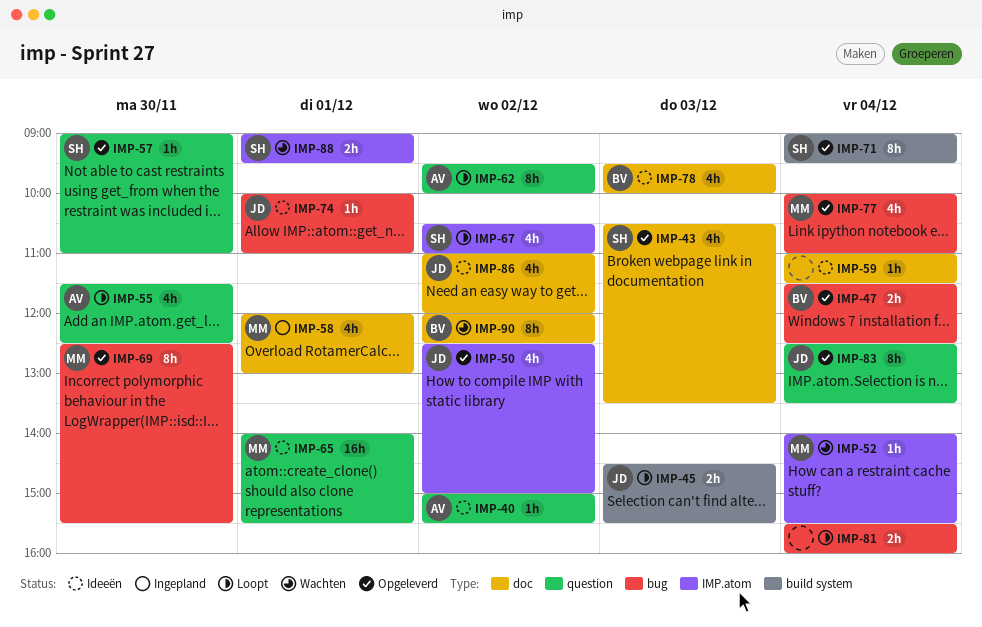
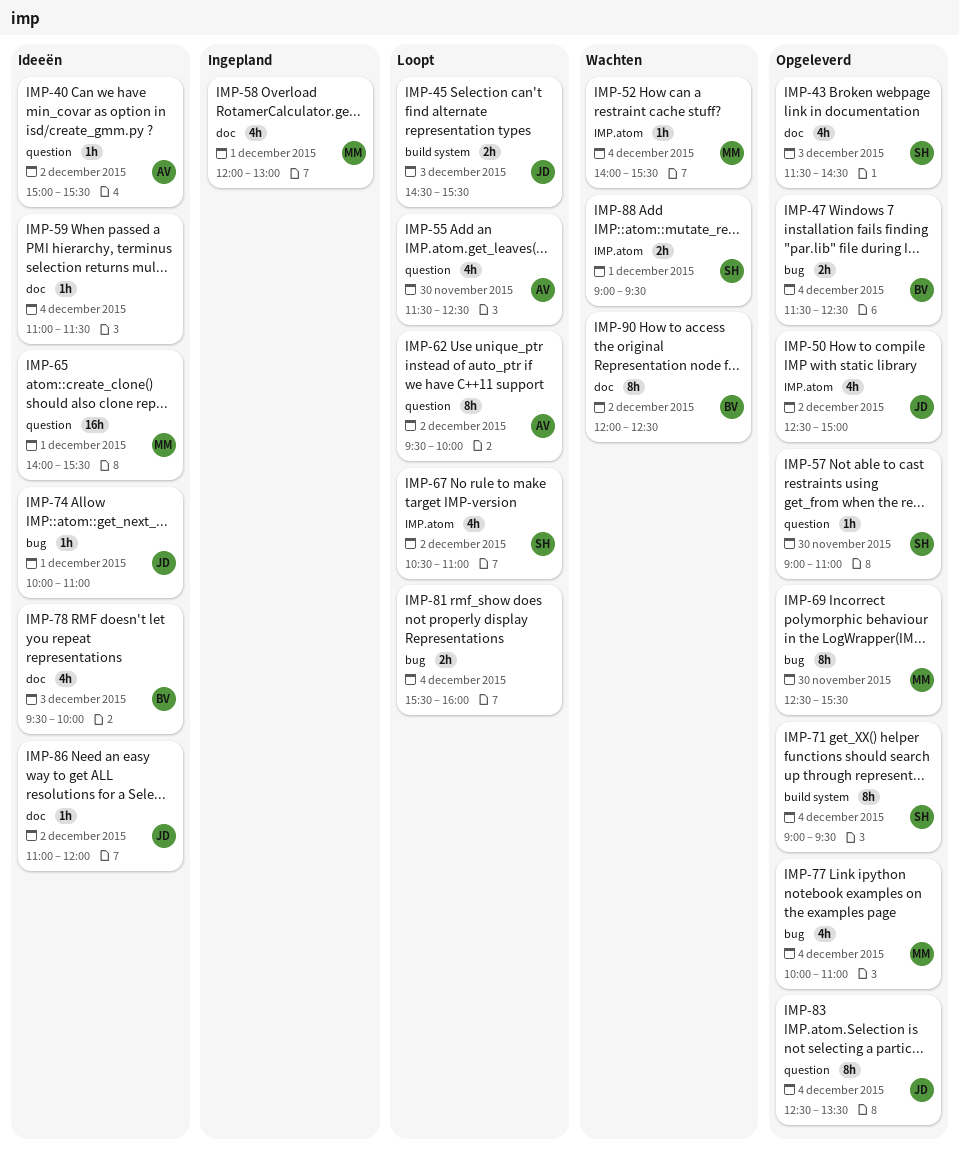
IMP-43, begins: 10:30 -> 11:30
IMP-43, ends: 13:30 -> 14:30
IMP-86, estimate: 4h -> 1h

